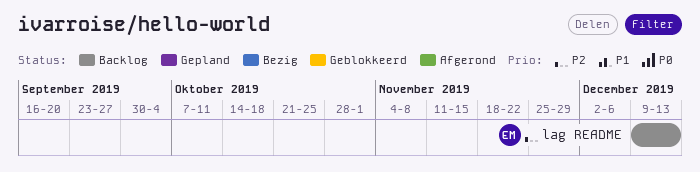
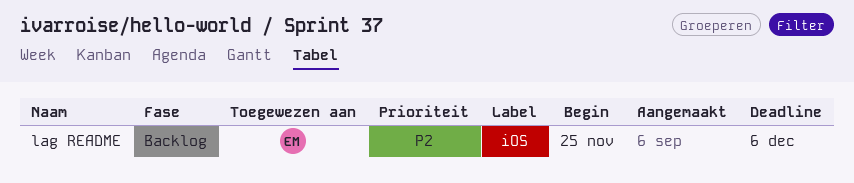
lag README, start: Dec 9 -> Nov 25
lag README, due: Dec 13 -> Dec 6

